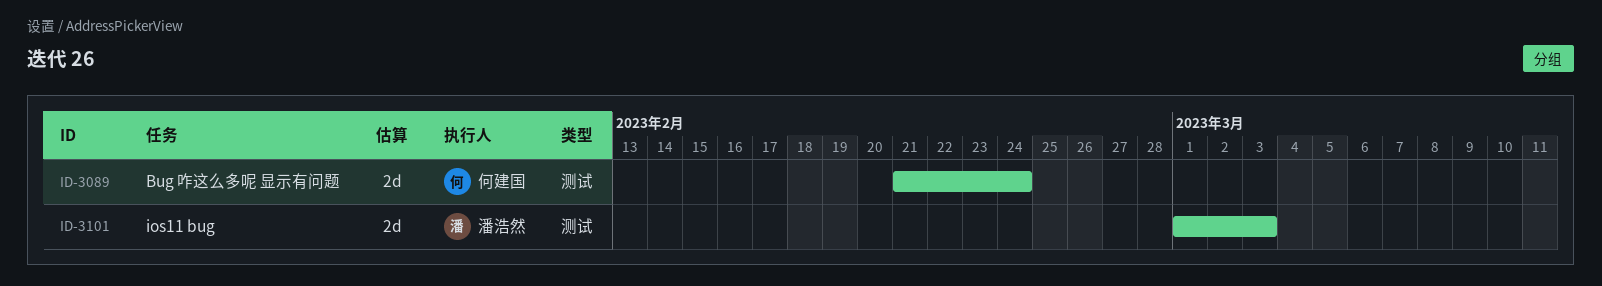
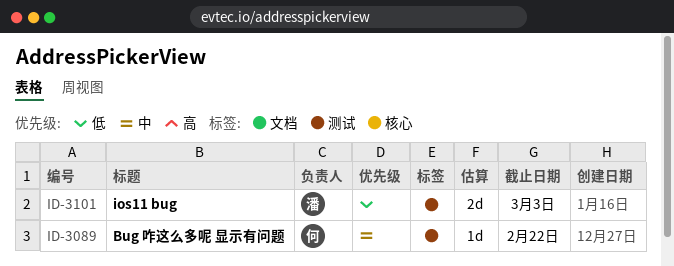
ID-3089, estimate: 2d -> 1d
ID-3089, due: Feb 24 -> Feb 22

